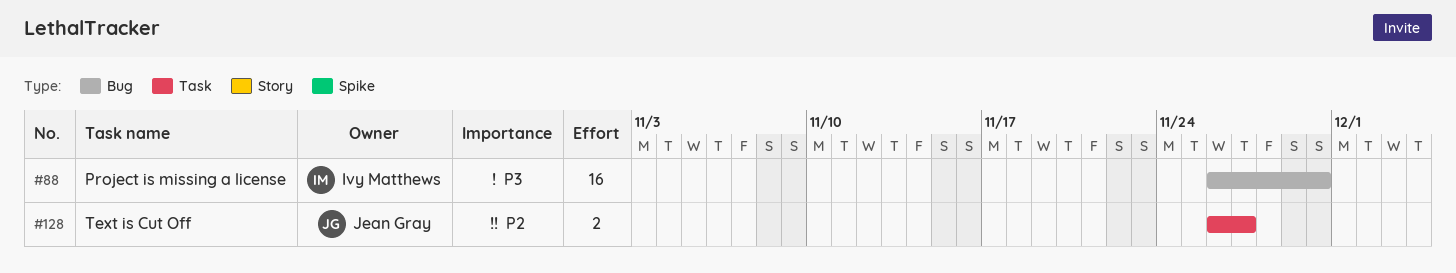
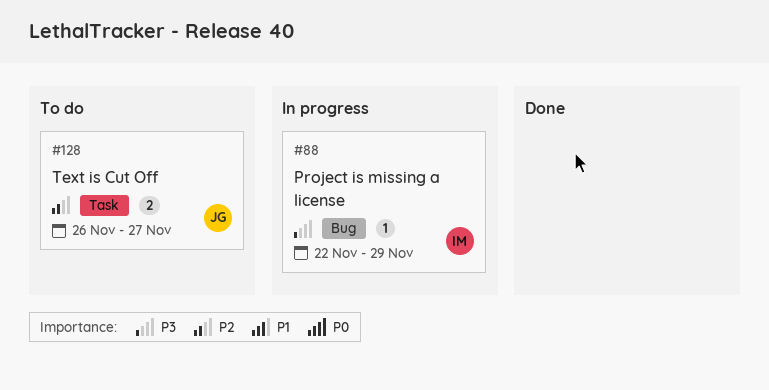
#88, estimate: 16 -> 1
#88, start: Nov 26 -> Nov 22
#88, due: Nov 30 -> Nov 29

